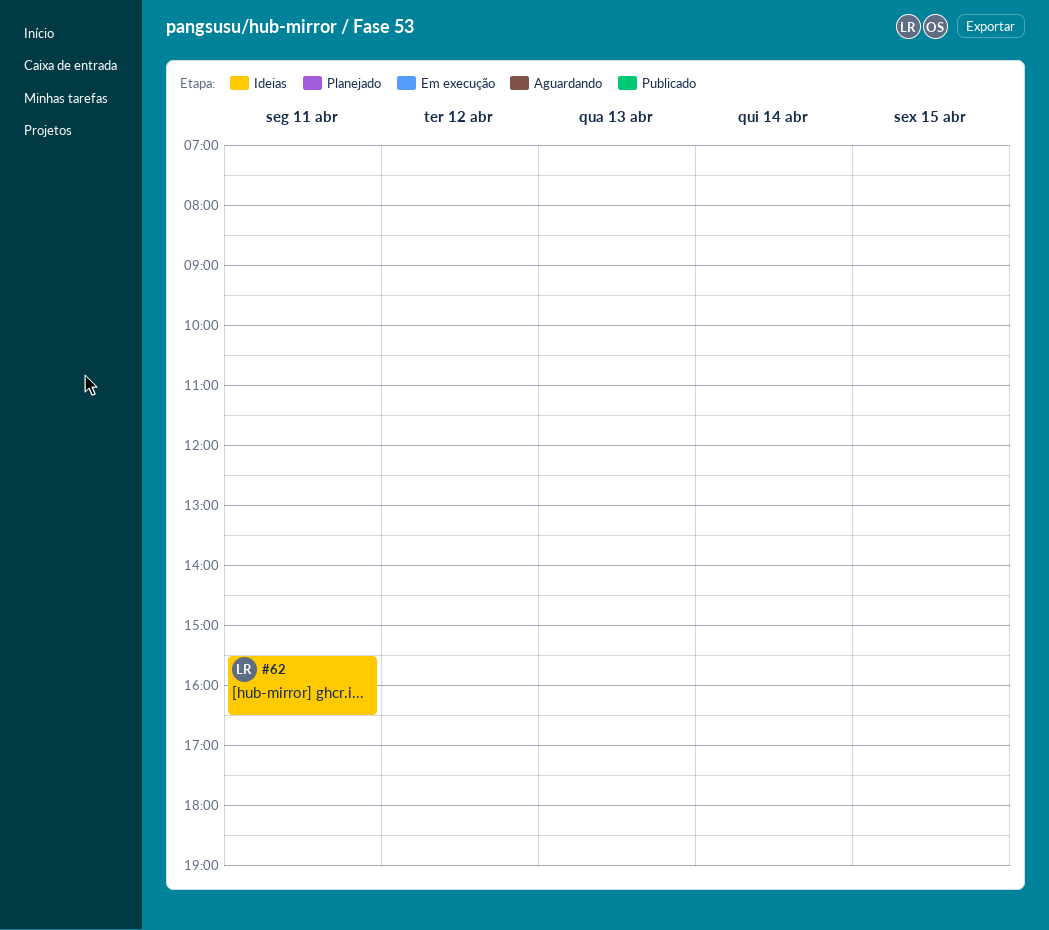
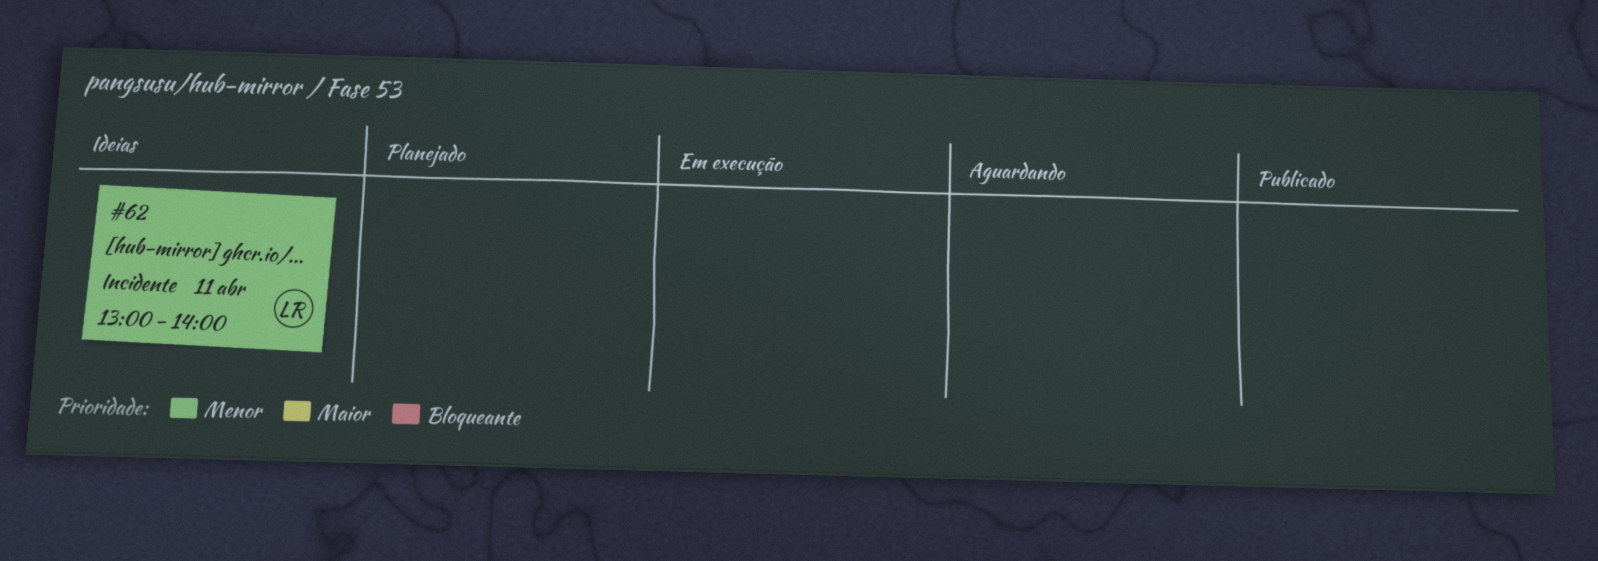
#62, begins: 15:30 -> 13:00
#62, ends: 16:30 -> 14:00

